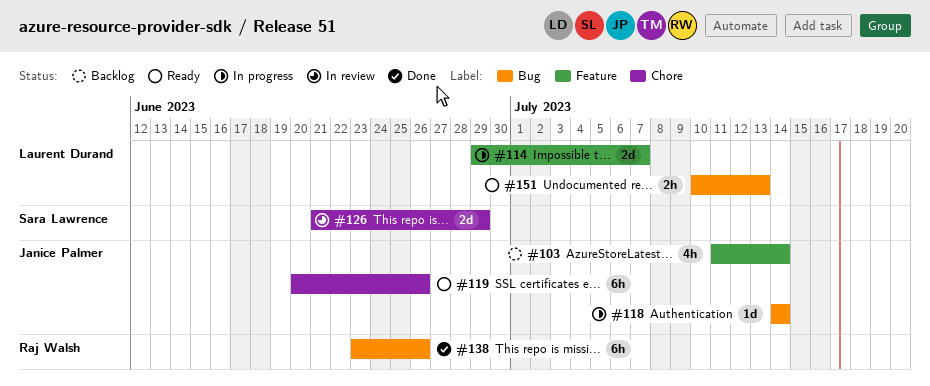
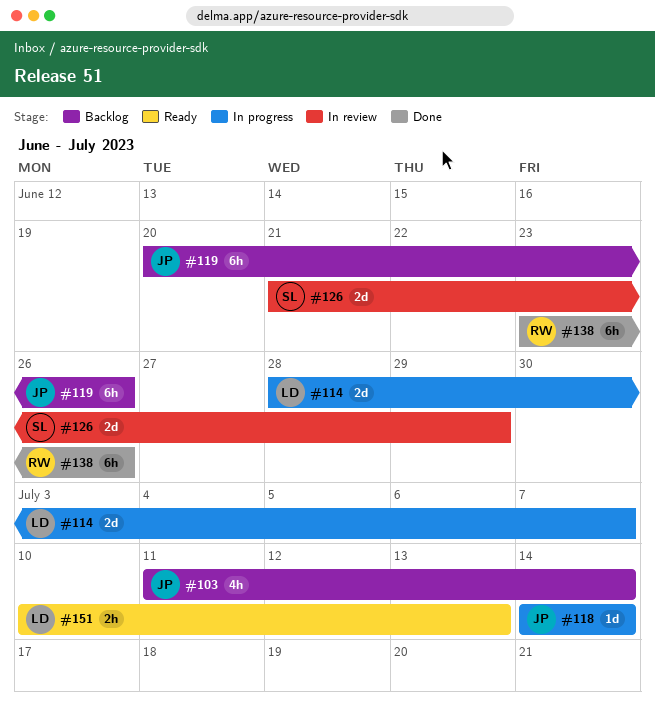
#114, start: Jun 29 -> Jun 28
#119, status: Ready -> Backlog

